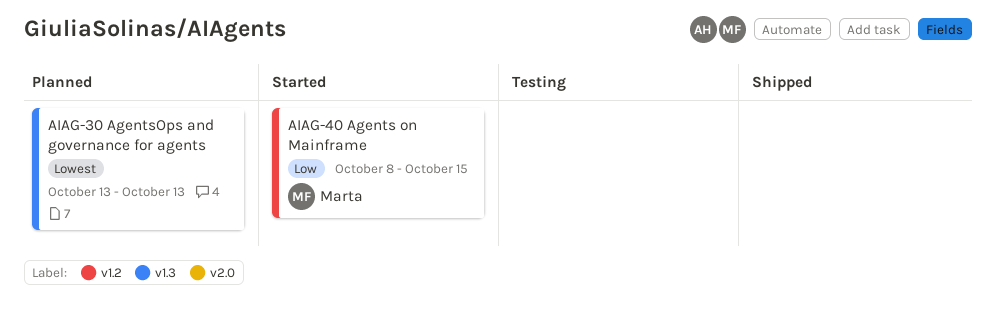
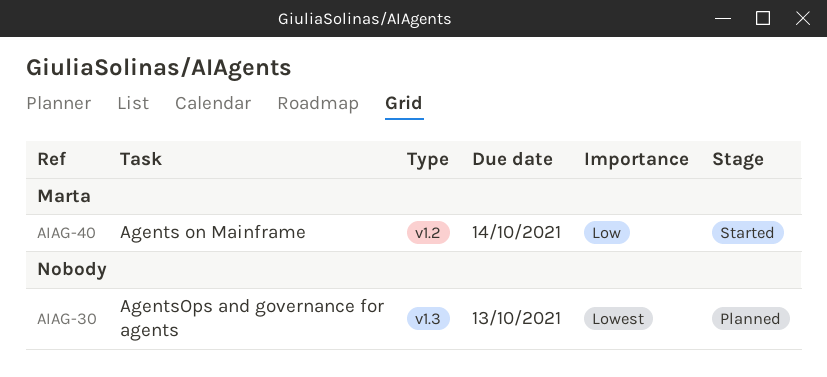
AIAG-40, due: Oct 15 -> Oct 14

